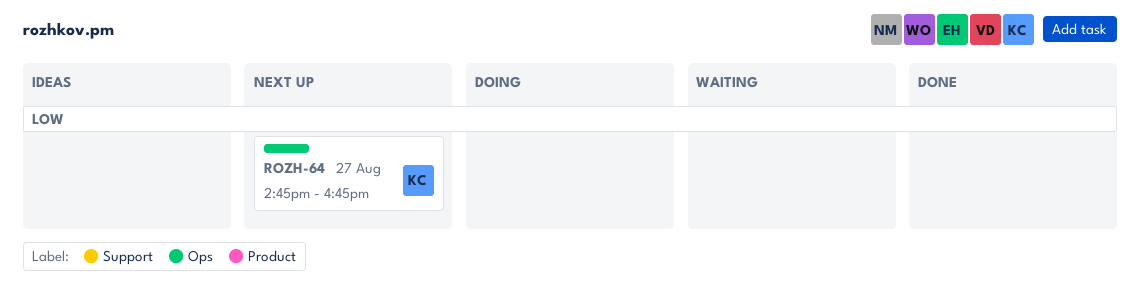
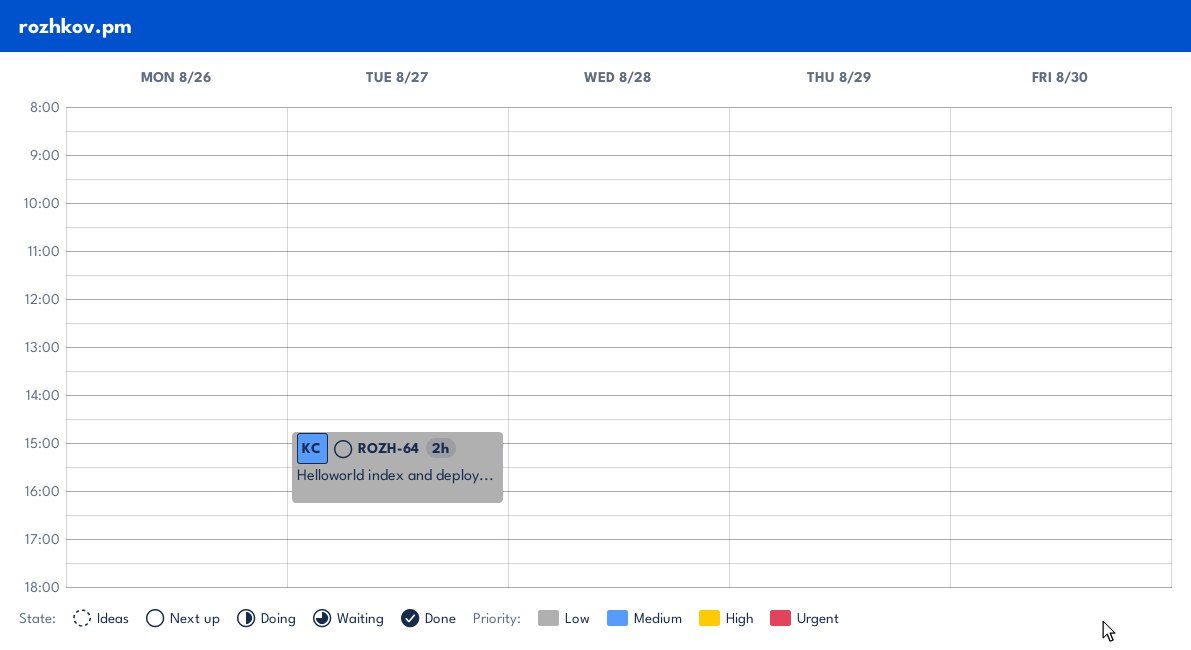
ROZH-64, ends: 16:45 -> 16:15

